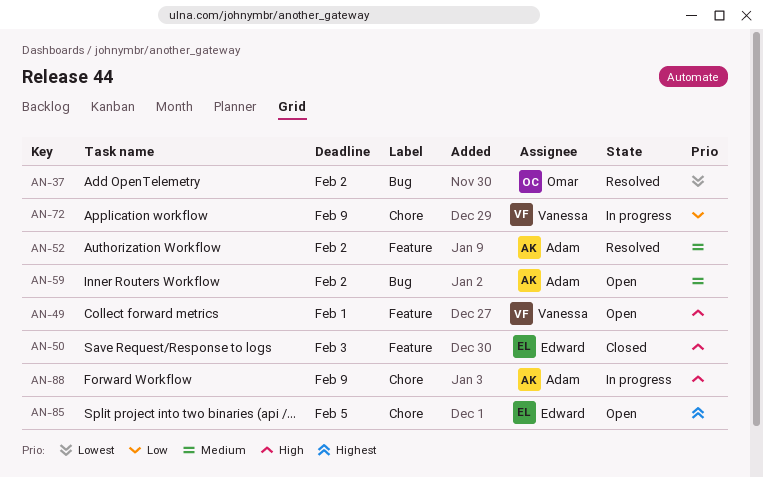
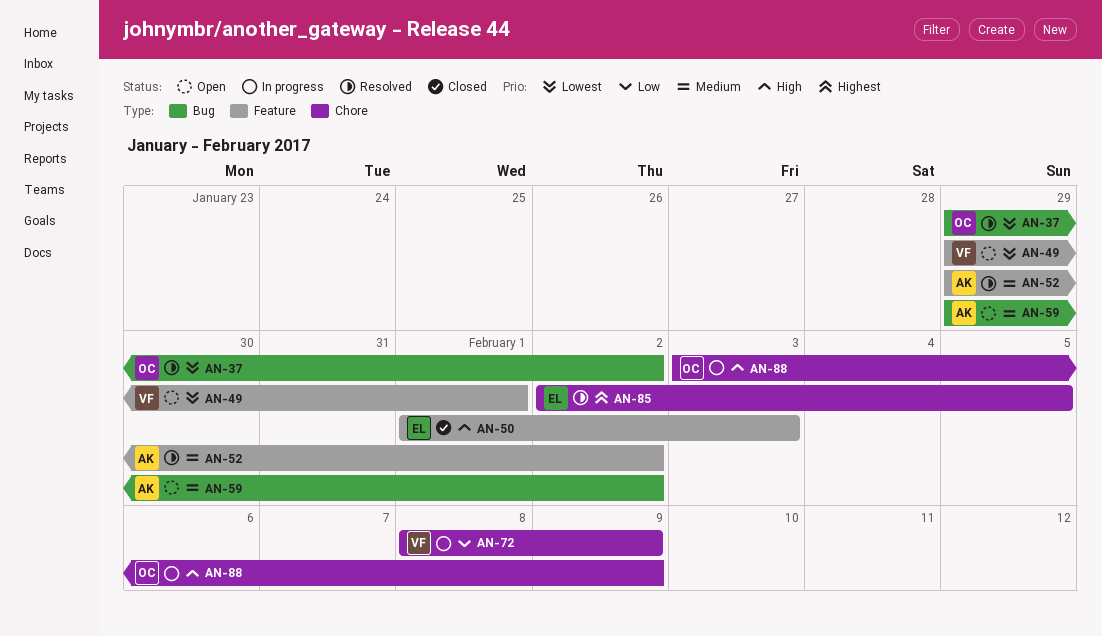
AN-49, priority: High -> Lowest
AN-85, status: Open -> Resolved
AN-88, owner: Adam -> Omar

